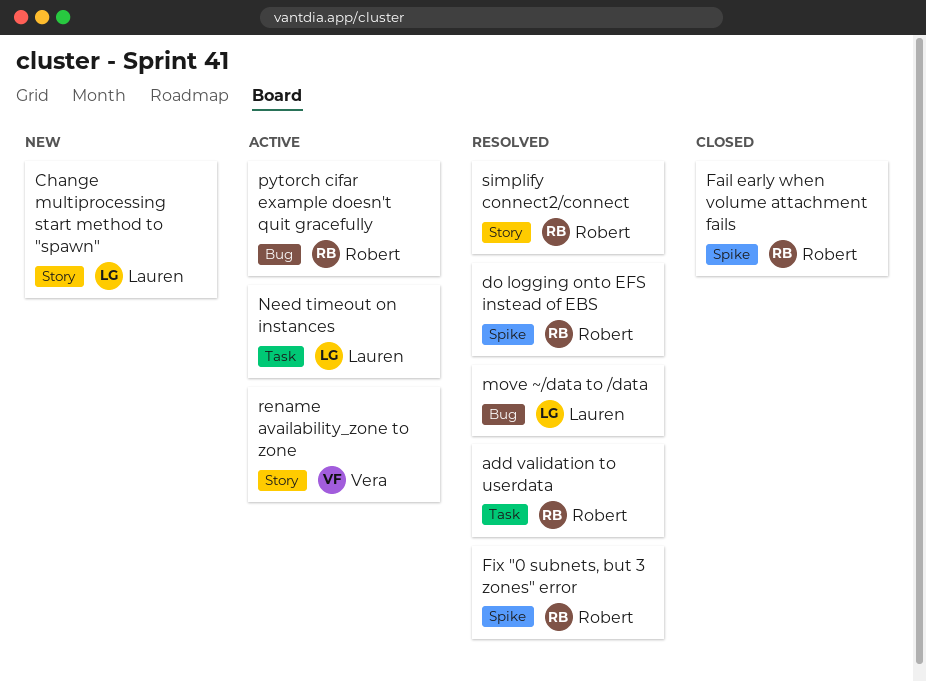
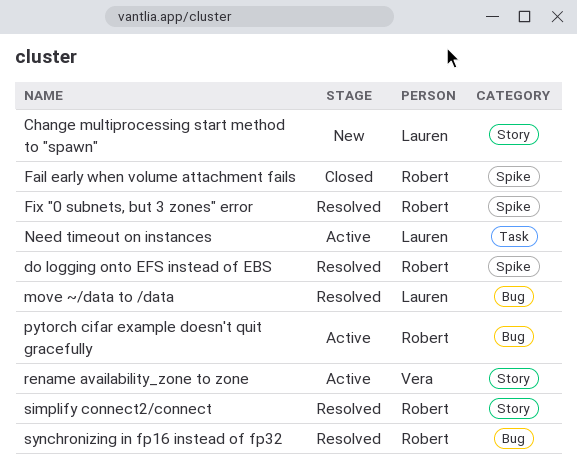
add validation to userdata: present -> none
synchronizing in fp16 instead of fp32: none -> present

